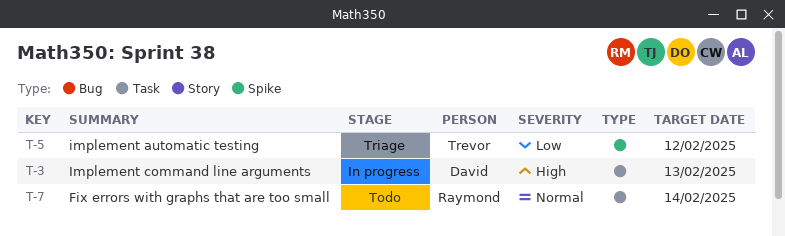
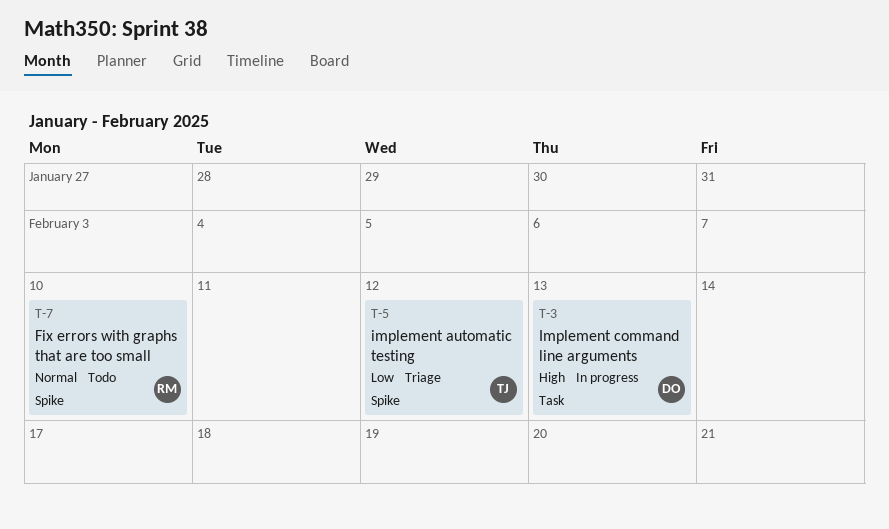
T-7, label: Task -> Spike
T-7, due: Feb 14 -> Feb 10

